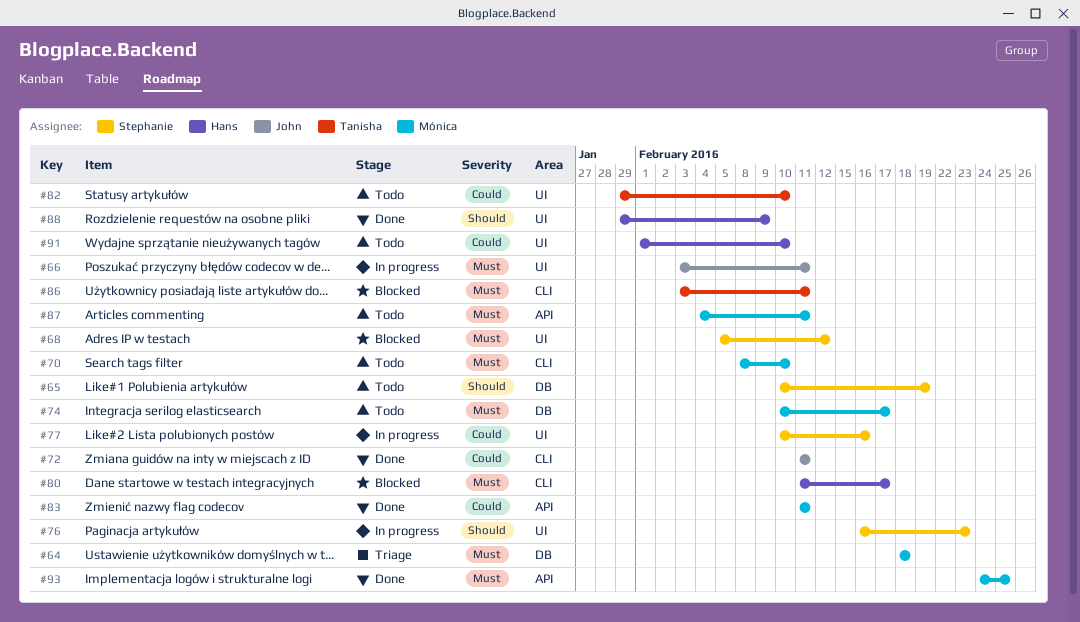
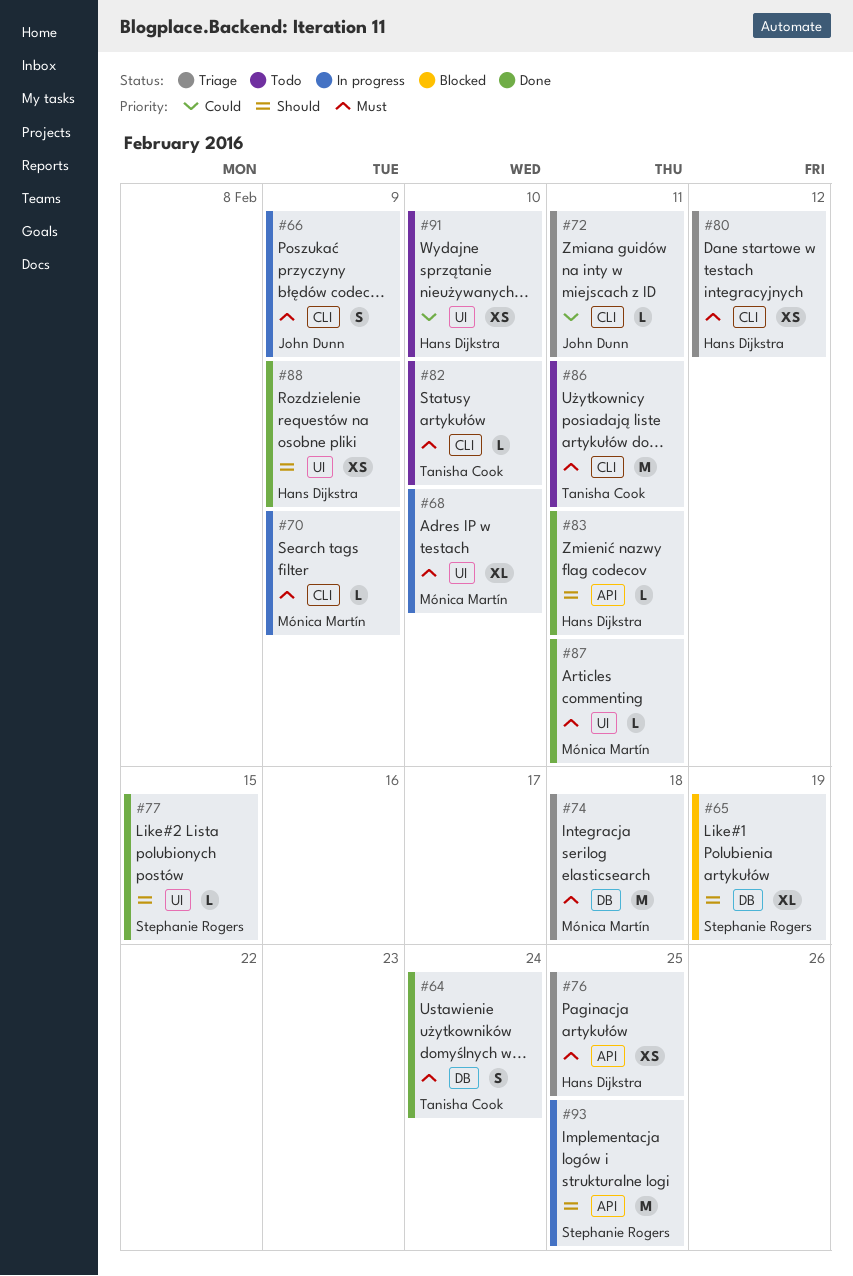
#64, status: Triage -> Done
#64, owner: Mónica Martín -> Tanisha Cook
#64, due: Feb 18 -> Feb 24
#65, status: Todo -> Blocked
#66, label: UI -> CLI
#66, due: Feb 11 -> Feb 9
#68, status: Blocked -> In progress
#68, owner: Stephanie Rogers -> Mónica Martín
#68, due: Feb 12 -> Feb 10
#70, status: Todo -> In progress
#70, due: Feb 10 -> Feb 9
#72, status: Done -> Triage
#74, status: Todo -> Triage
#74, due: Feb 17 -> Feb 18
#76, status: In progress -> Triage
#76, owner: Stephanie Rogers -> Hans Dijkstra
#76, priority: Should -> Must
#76, label: UI -> API
#76, due: Feb 23 -> Feb 25
#77, status: In progress -> Done
#77, priority: Could -> Should
#77, due: Feb 16 -> Feb 15
#80, status: Blocked -> Triage
#80, due: Feb 17 -> Feb 12
#82, priority: Could -> Must
#82, label: UI -> CLI
#83, owner: Mónica Martín -> Hans Dijkstra
#83, priority: Could -> Should
#86, status: Blocked -> Todo
#87, status: Todo -> Done
#87, label: API -> UI
#93, status: Done -> In progress
#93, owner: Mónica Martín -> Stephanie Rogers
#93, priority: Must -> Should

